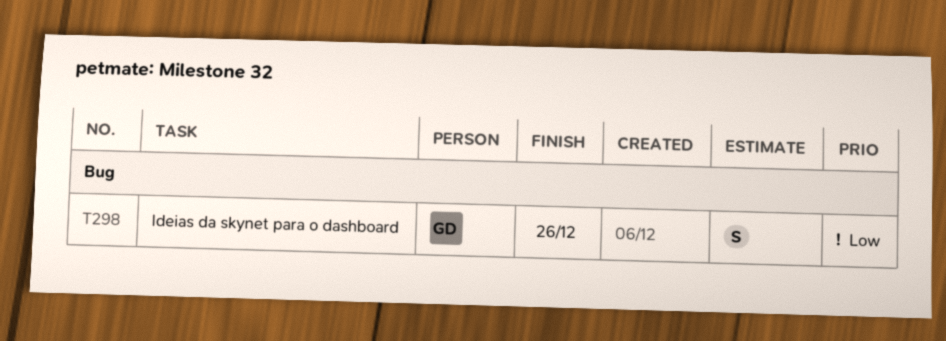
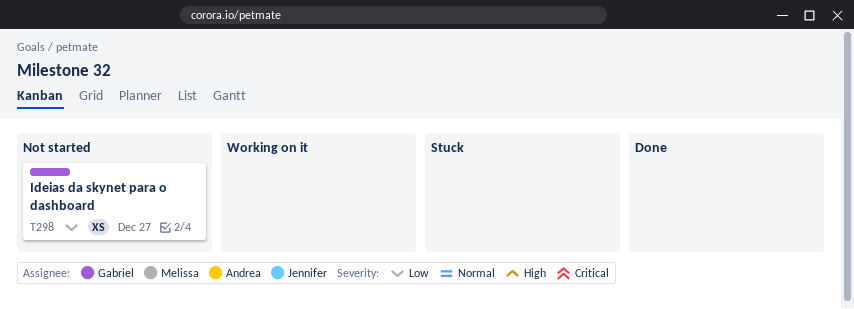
T298, estimate: S -> XS
T298, due: Dec 26 -> Dec 27

